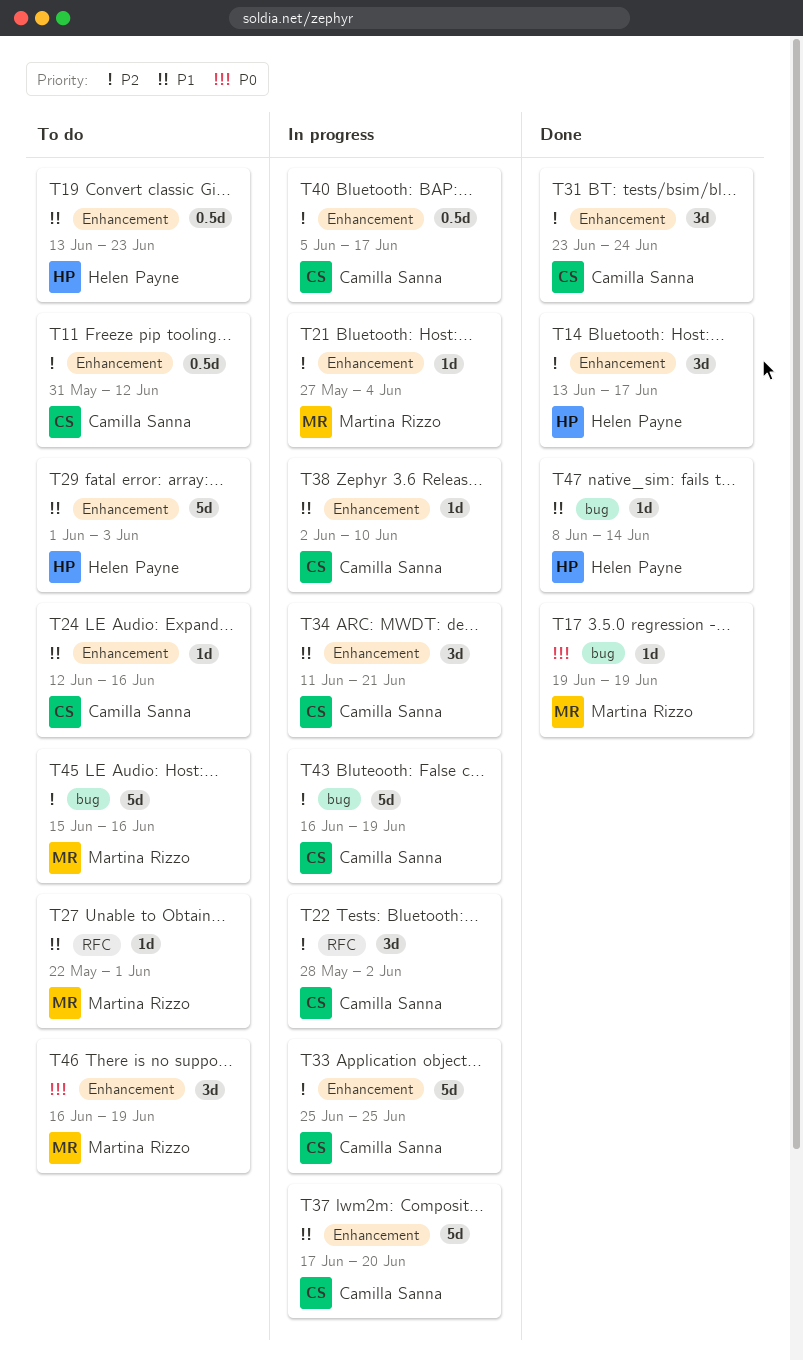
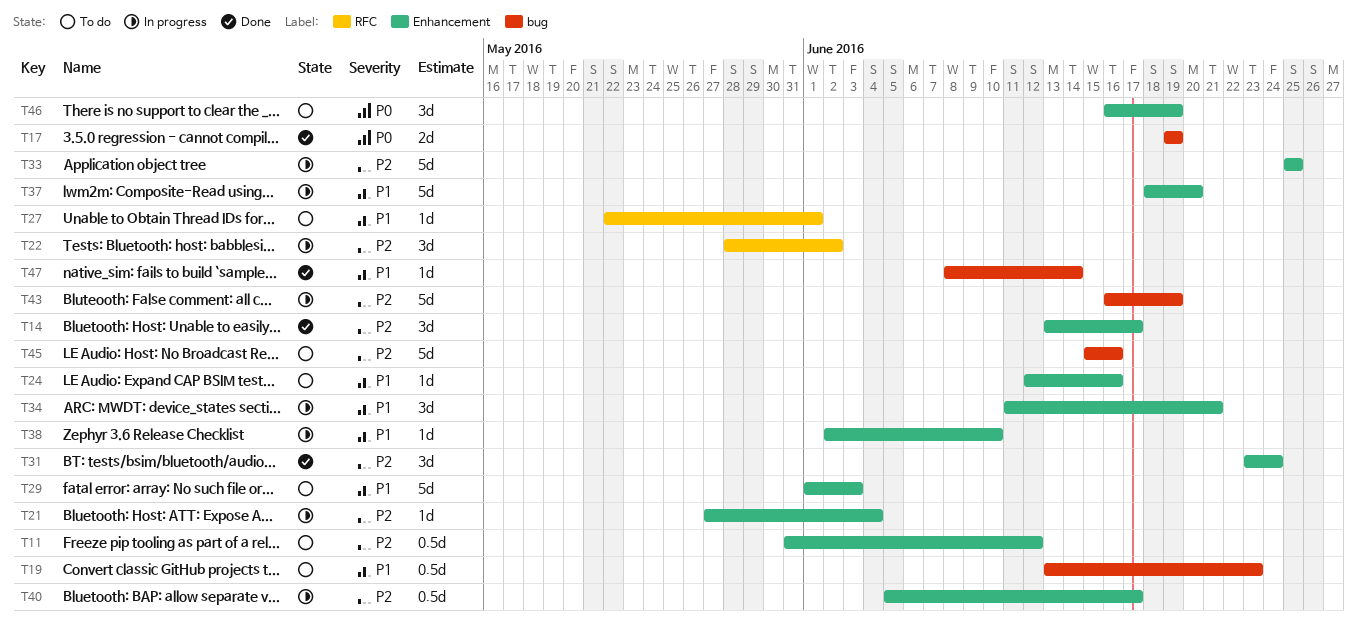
T17, estimate: 1d -> 2d
T19, label: Enhancement -> bug
T37, start: Jun 17 -> Jun 18

